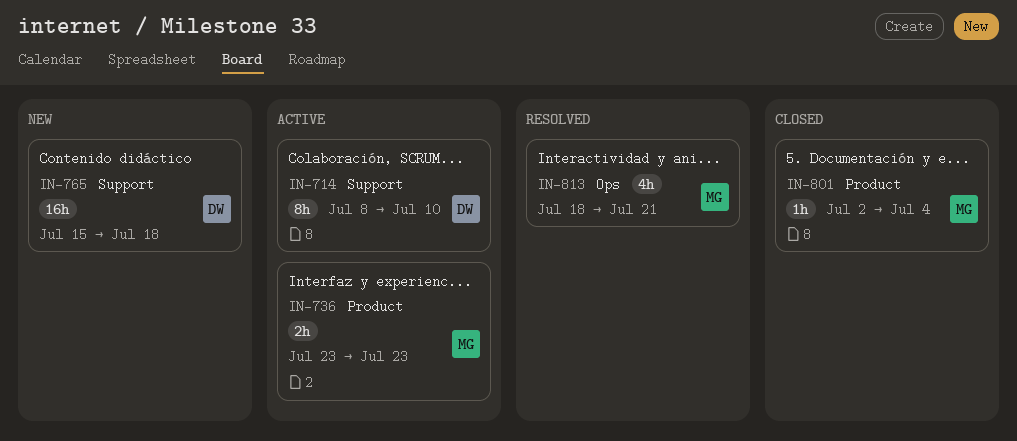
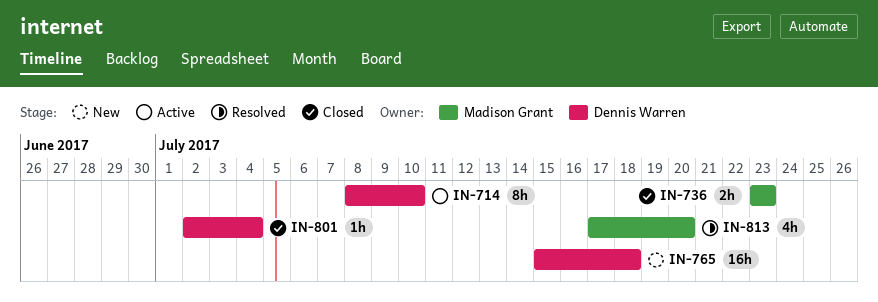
IN-736, status: Active -> Closed
IN-801, owner: Madison Grant -> Dennis Warren
IN-813, start: Jul 18 -> Jul 17
IN-813, due: Jul 21 -> Jul 20

